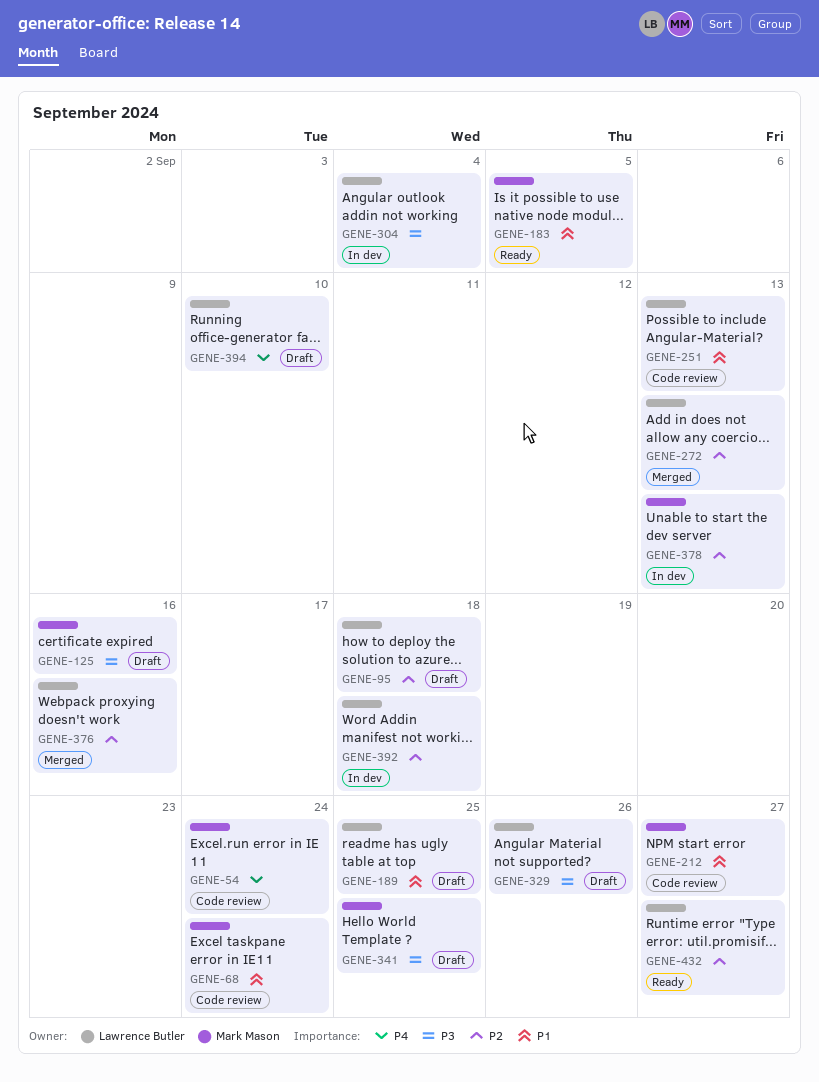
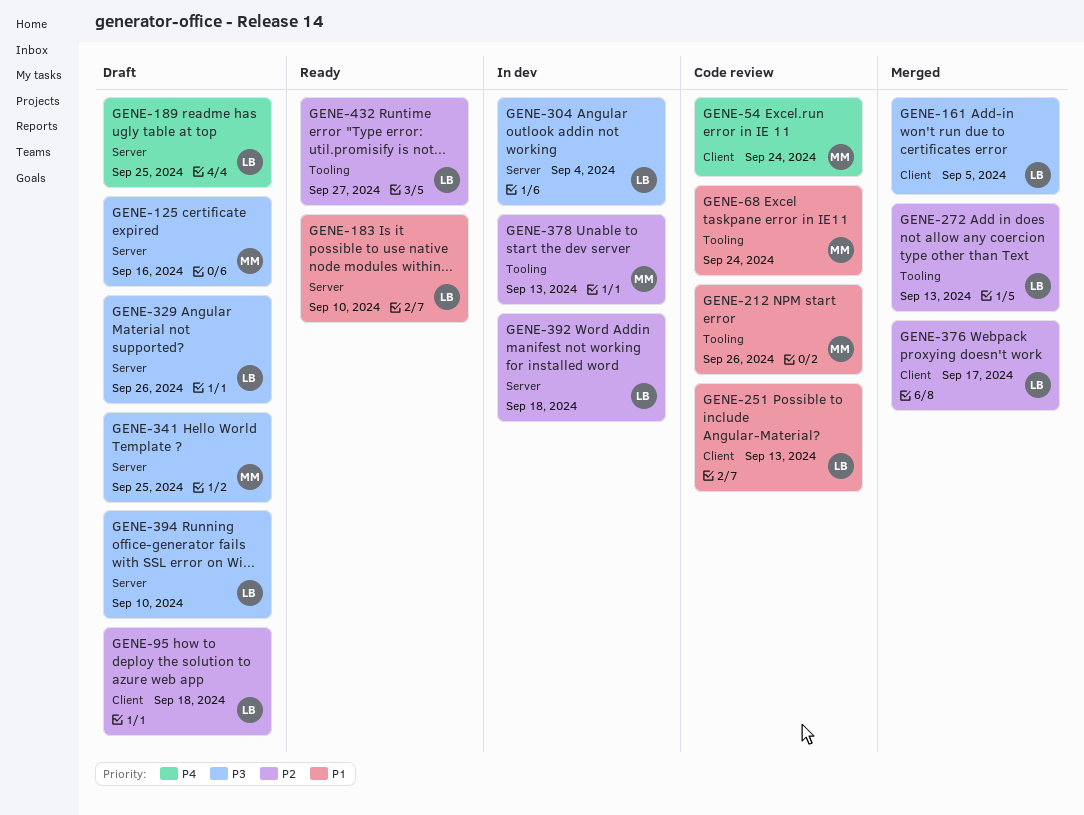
GENE-161: none -> present
GENE-183, owner: Mark Mason -> Lawrence Butler
GENE-183, due: Sep 5 -> Sep 10
GENE-189, priority: P1 -> P4
GENE-212, due: Sep 27 -> Sep 26
GENE-376, due: Sep 16 -> Sep 17
GENE-394, priority: P4 -> P3

